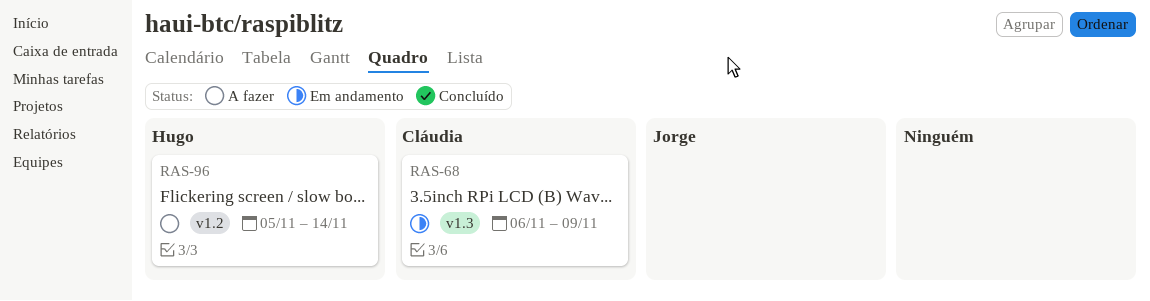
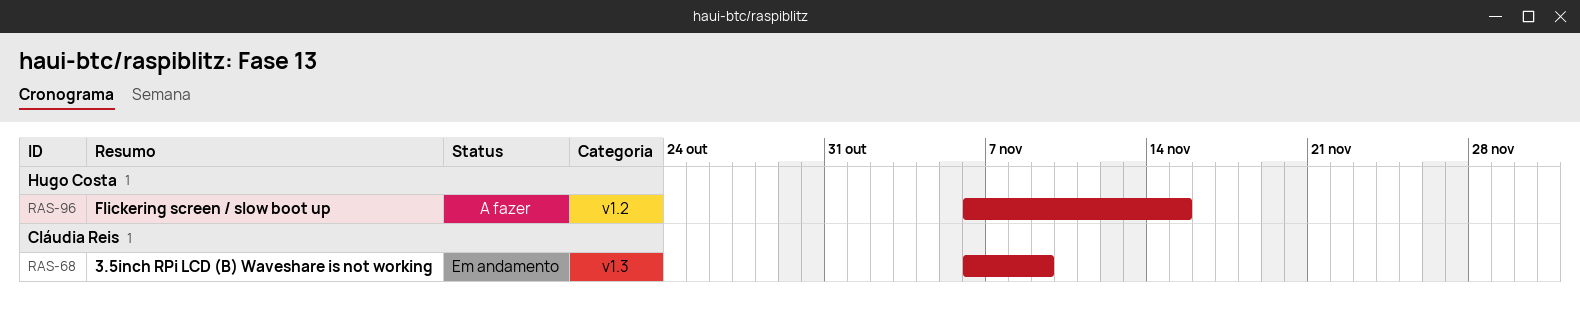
RAS-96, start: Nov 5 -> Nov 6
RAS-96, due: Nov 14 -> Nov 15

